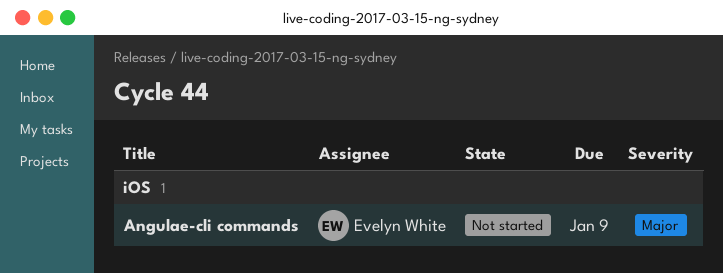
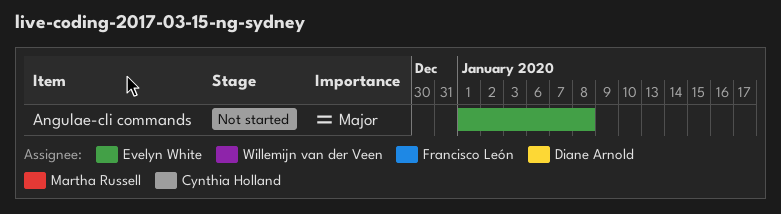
Angulae-cli commands, due: Jan 9 -> Jan 8

